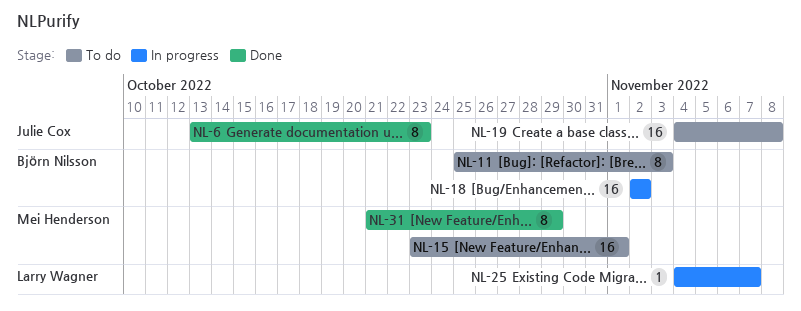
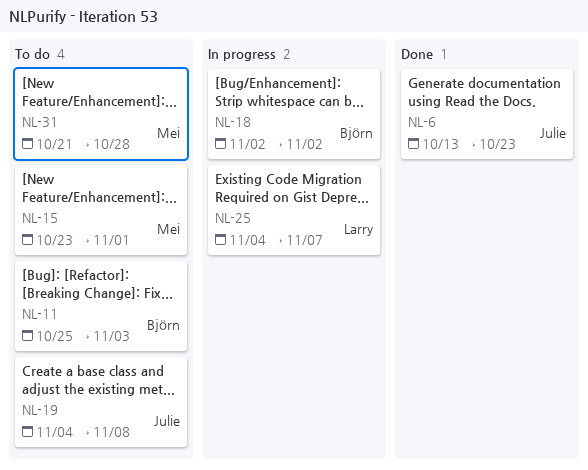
NL-31, status: Done -> To do
NL-31, due: Oct 29 -> Oct 28

